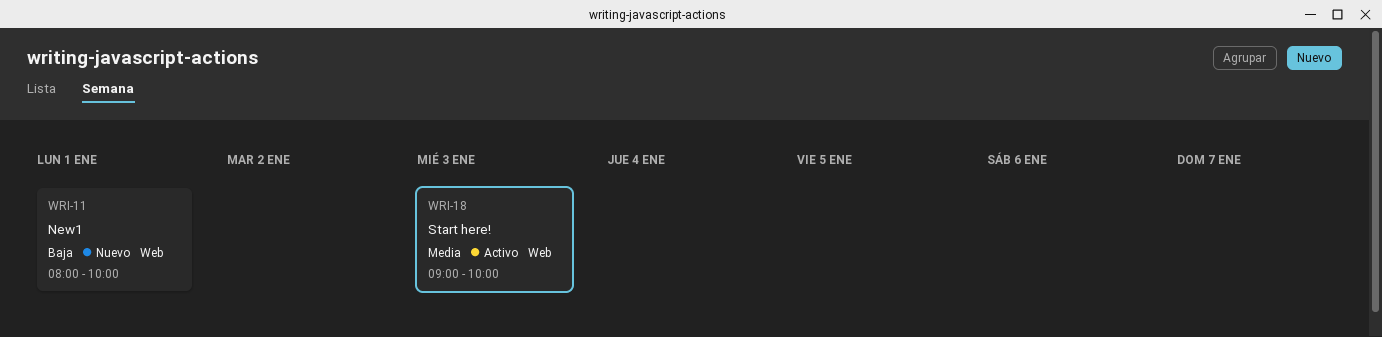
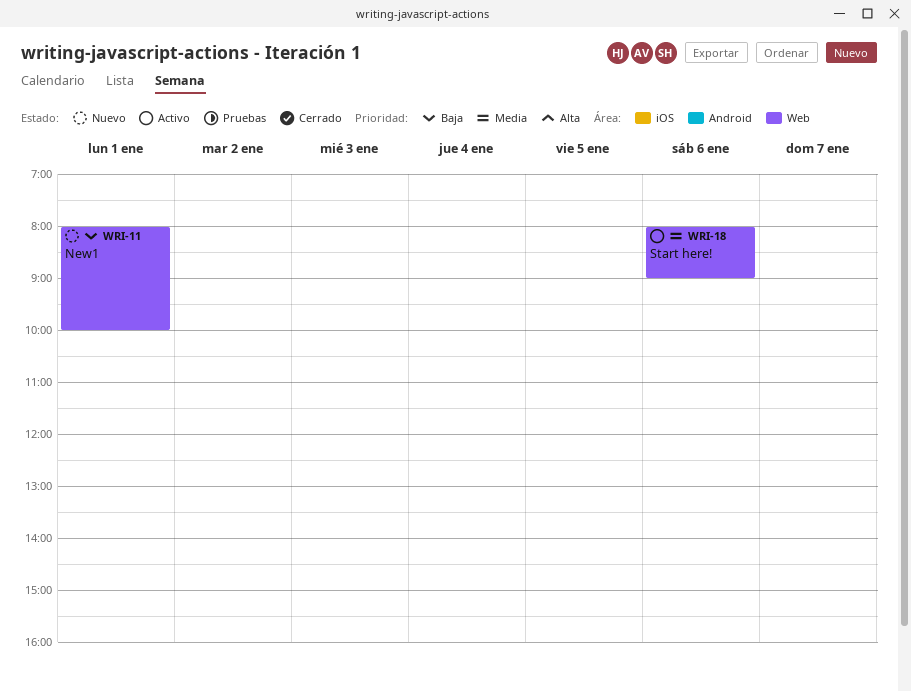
WRI-18, day: Jan 3 -> Jan 6
WRI-18, begins: 09:00 -> 08:00
WRI-18, ends: 10:00 -> 09:00

